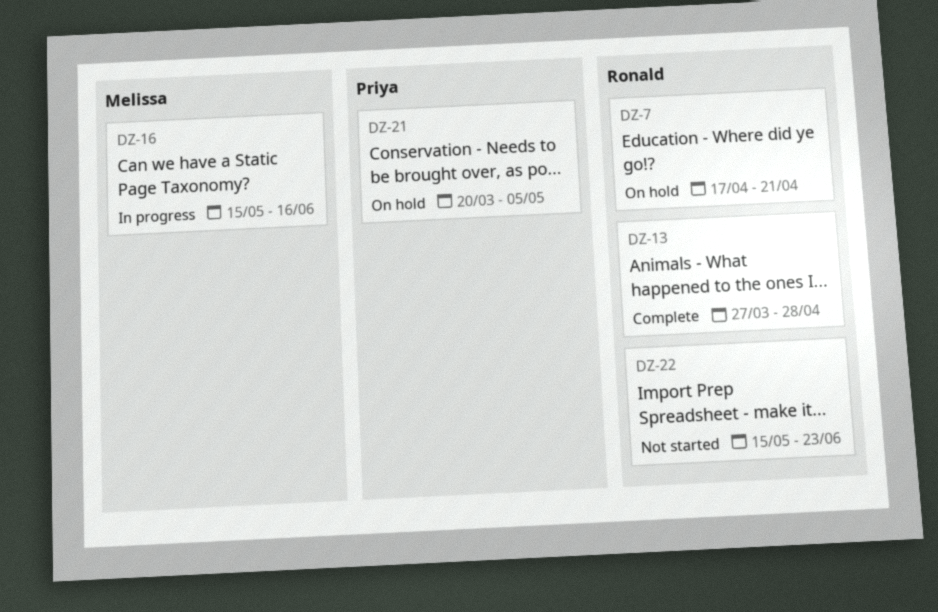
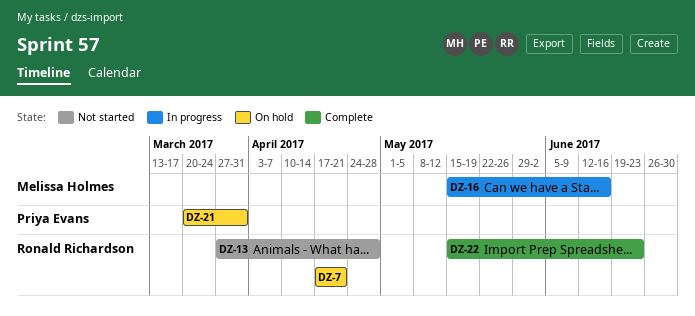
DZ-13, status: Complete -> Not started
DZ-21, due: May 5 -> Mar 31
DZ-22, status: Not started -> Complete

